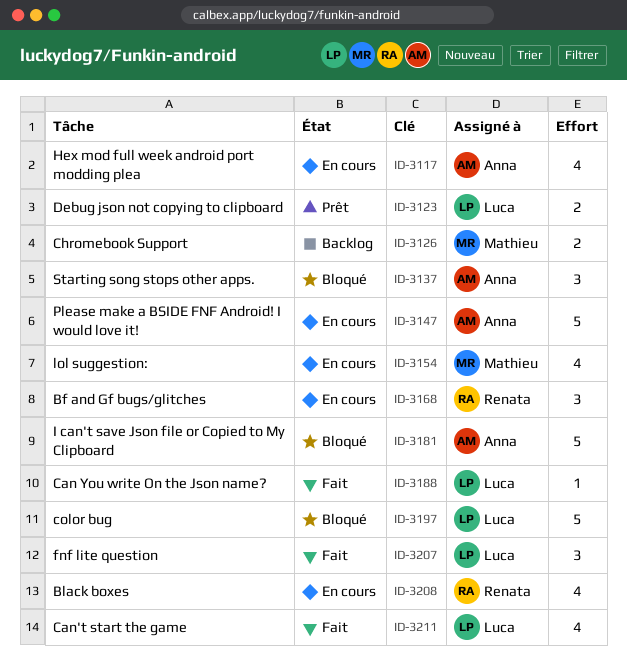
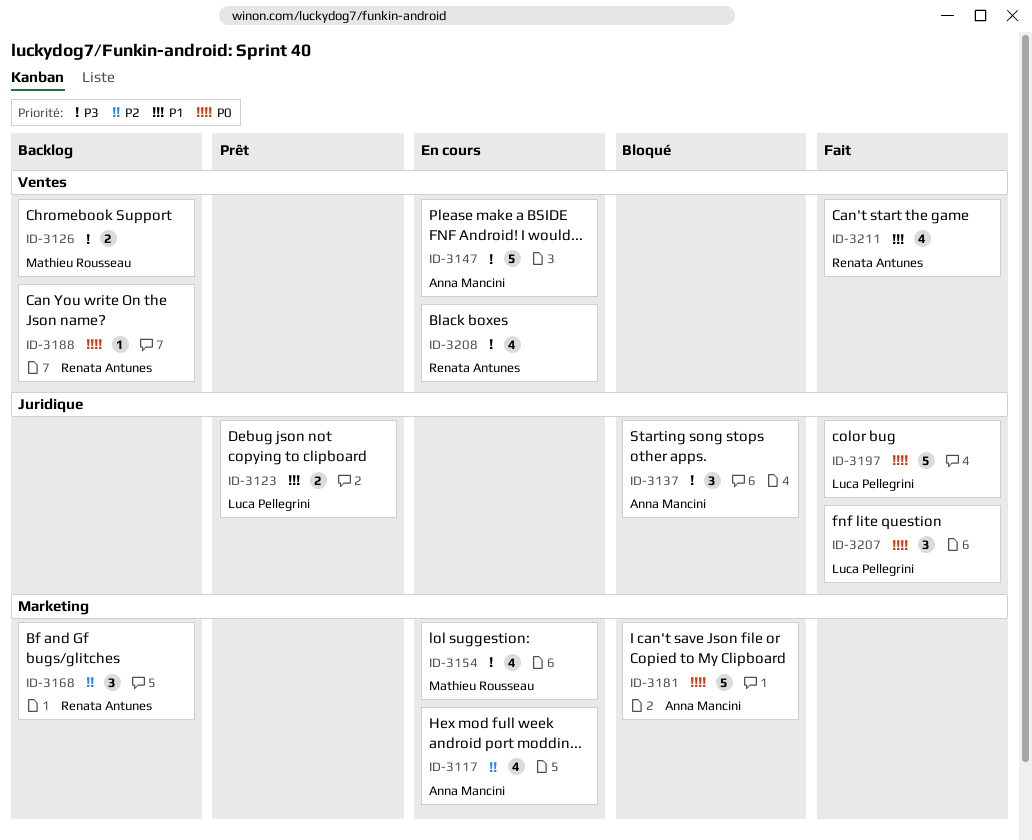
ID-3168, status: En cours -> Backlog
ID-3188, status: Fait -> Backlog
ID-3188, owner: Luca Pellegrini -> Renata Antunes
ID-3197, status: Bloqué -> Fait
ID-3211, owner: Luca Pellegrini -> Renata Antunes

